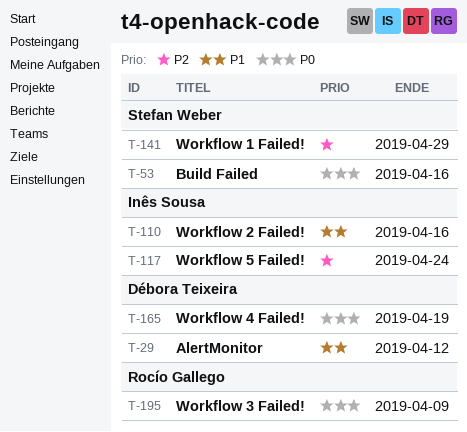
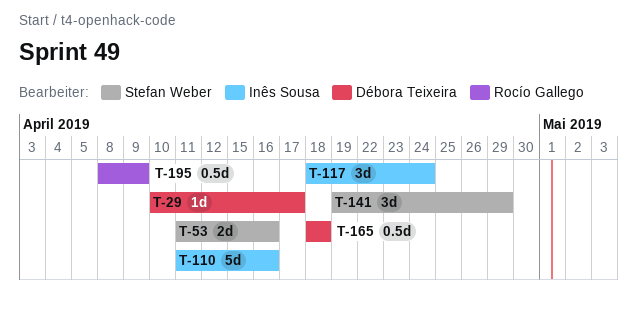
T-29, due: Apr 12 -> Apr 17
T-165, due: Apr 19 -> Apr 18

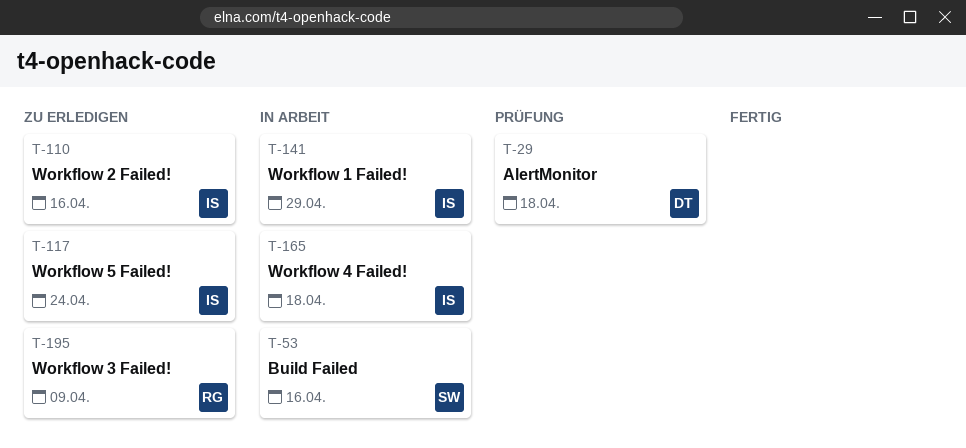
T-29, due: Apr 17 -> Apr 18
T-141, owner: Stefan Weber -> Inês Sousa
T-165, owner: Débora Teixeira -> Inês Sousa

